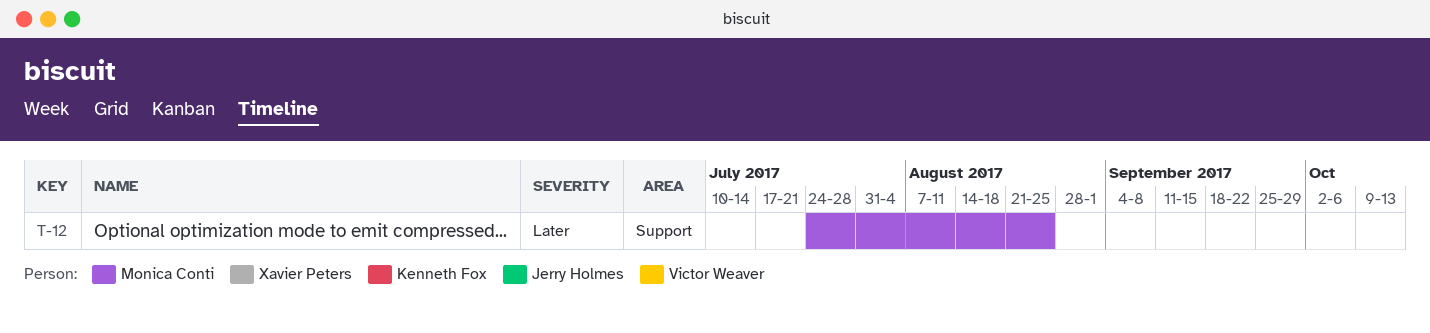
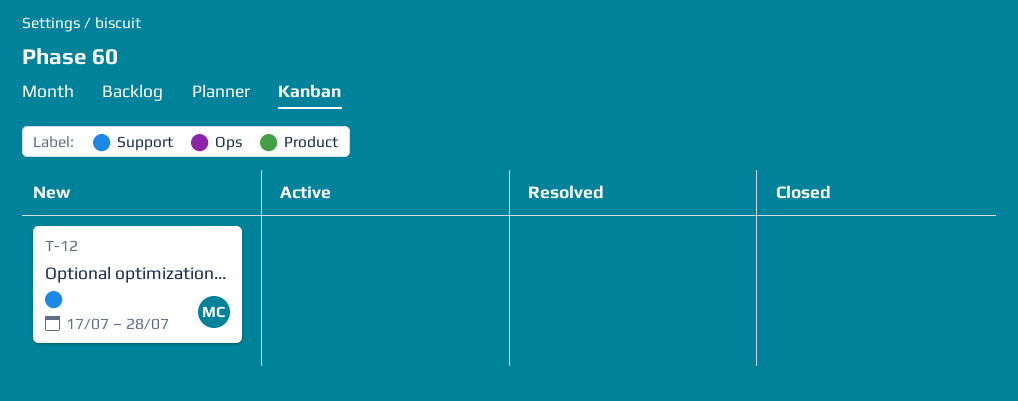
T-12, start: Jul 24 -> Jul 17
T-12, due: Aug 25 -> Jul 28

